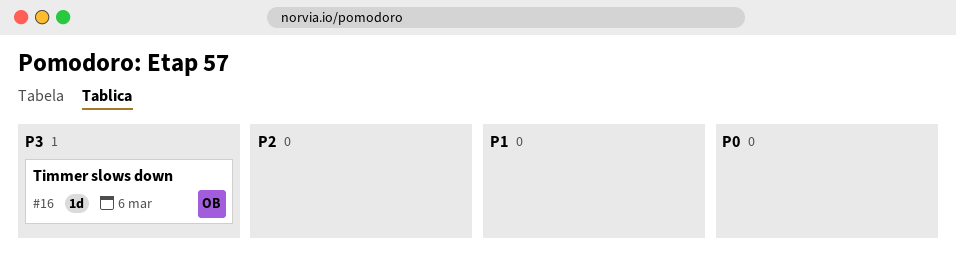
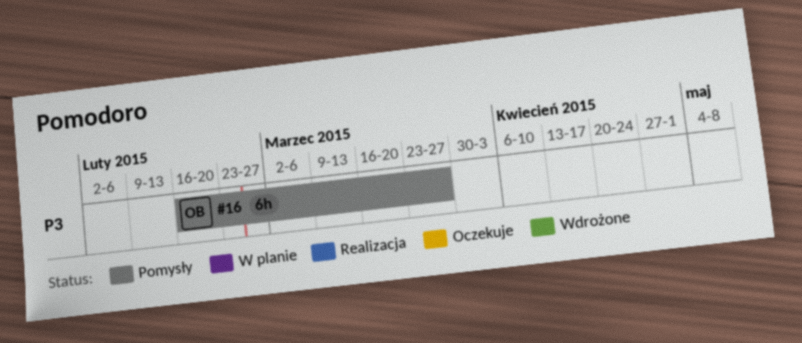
#16, estimate: 1d -> 6h
#16, due: Mar 6 -> Mar 27

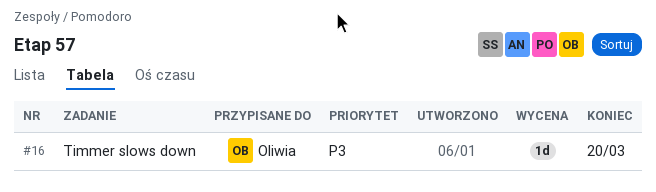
#16, estimate: 6h -> 1d
#16, due: Mar 27 -> Mar 20

